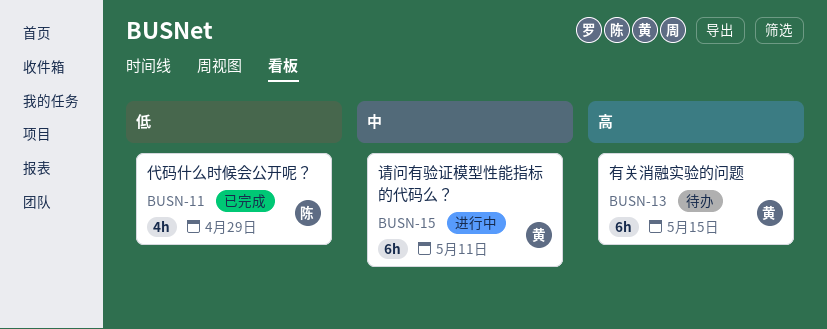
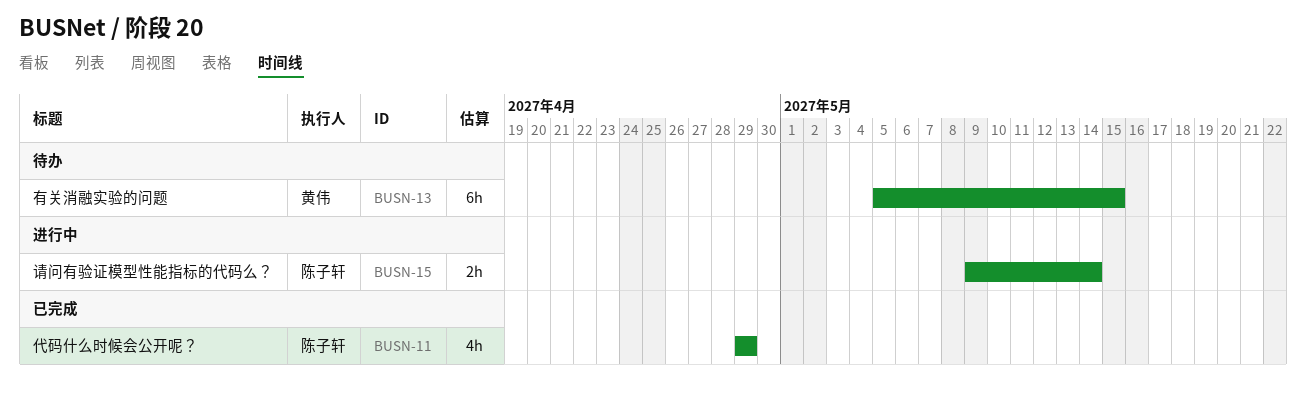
BUSN-15, owner: 黄伟 -> 陈子轩
BUSN-15, estimate: 6h -> 2h
BUSN-15, due: May 11 -> May 14

